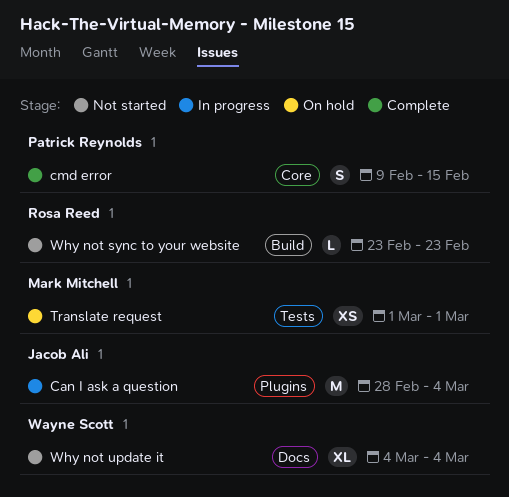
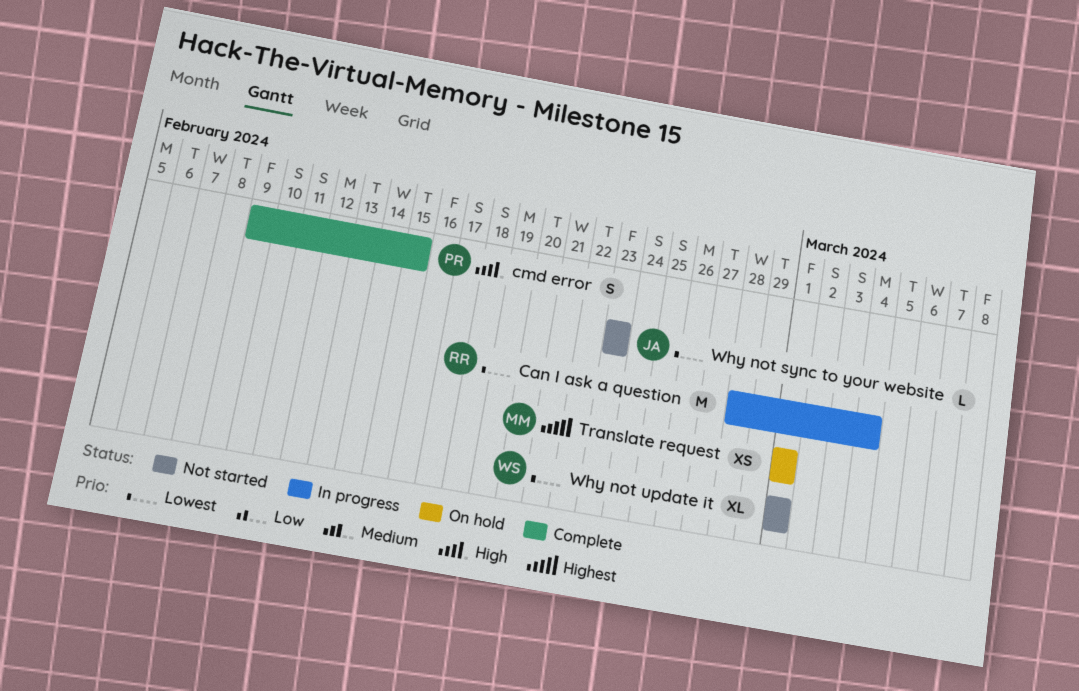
Can I ask a question, owner: Jacob Ali -> Rosa Reed
Why not sync to your website, owner: Rosa Reed -> Jacob Ali
Why not update it, start: Mar 4 -> Mar 1
Why not update it, due: Mar 4 -> Mar 1

